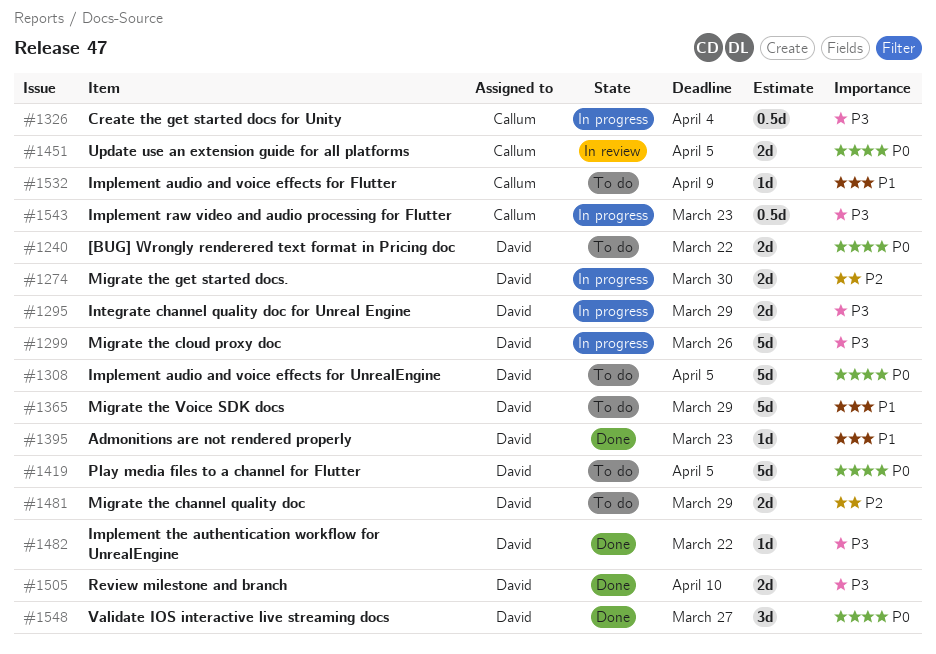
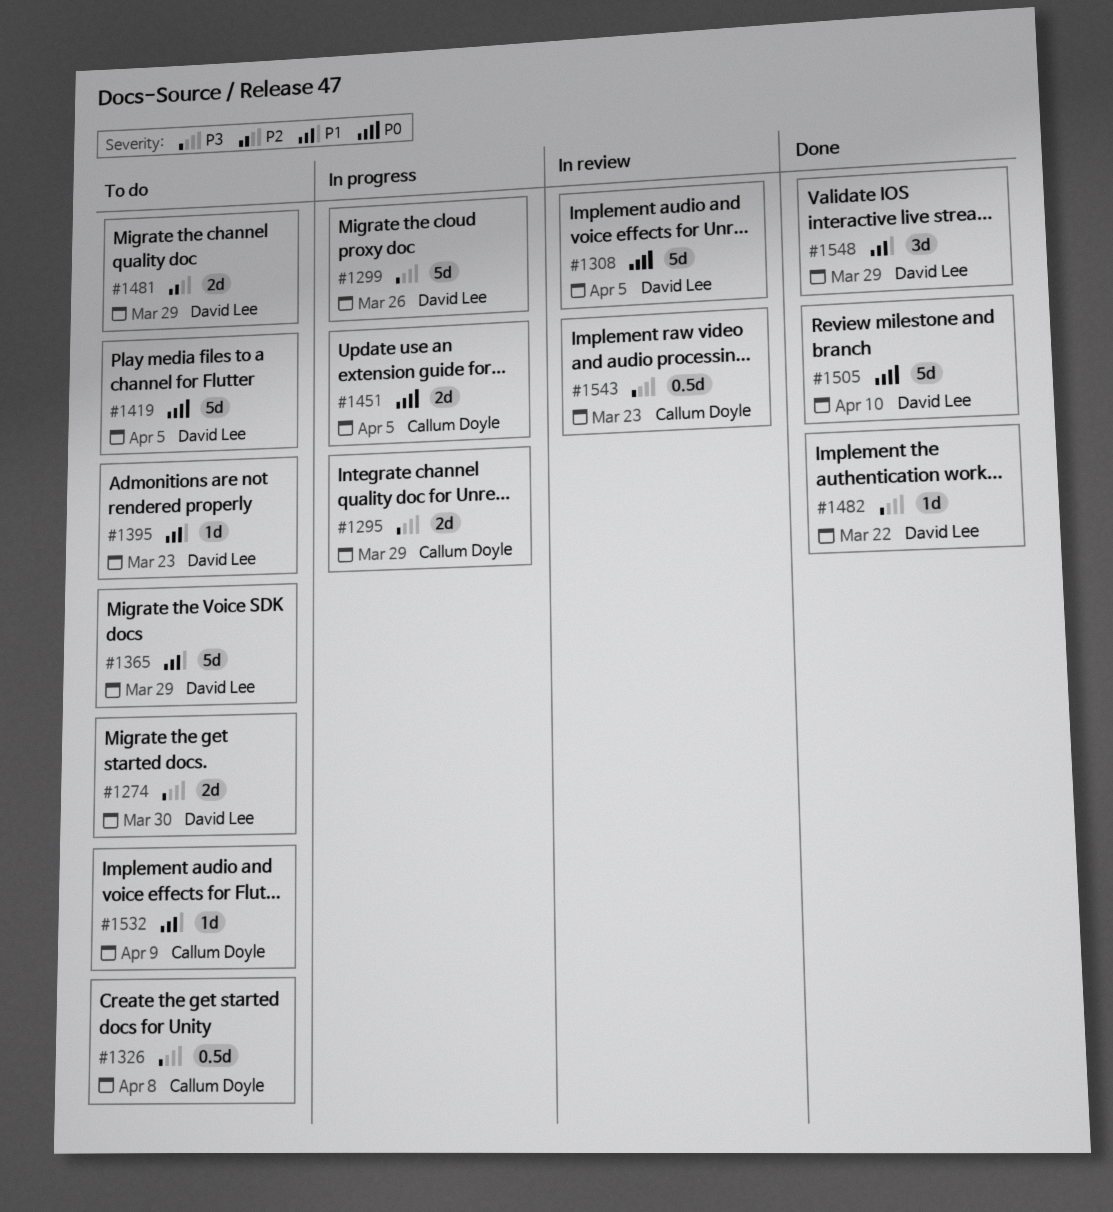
#1240: present -> none
#1274, status: In progress -> To do
#1274, priority: P2 -> P3
#1295, owner: David Lee -> Callum Doyle
#1308, status: To do -> In review
#1326, status: In progress -> To do
#1326, due: Apr 4 -> Apr 8
#1395, status: Done -> To do
#1451, status: In review -> In progress
#1505, priority: P3 -> P0
#1505, estimate: 2d -> 5d
#1543, status: In progress -> In review
#1548, priority: P0 -> P1
#1548, due: Mar 27 -> Mar 29

